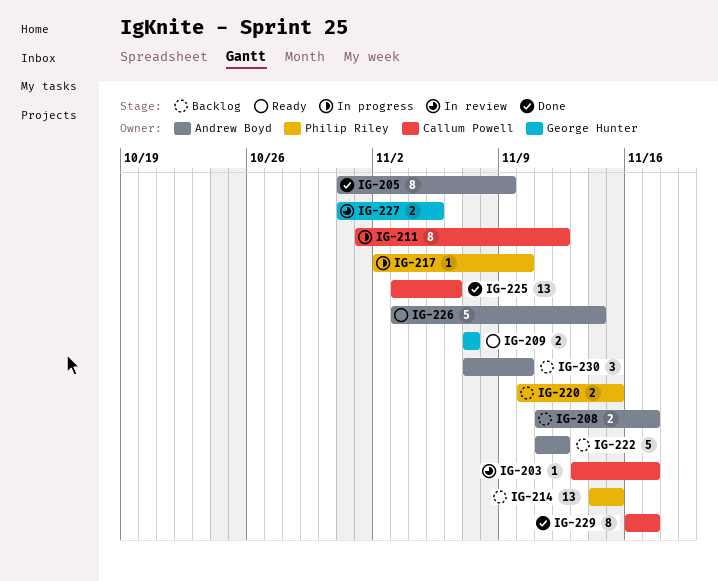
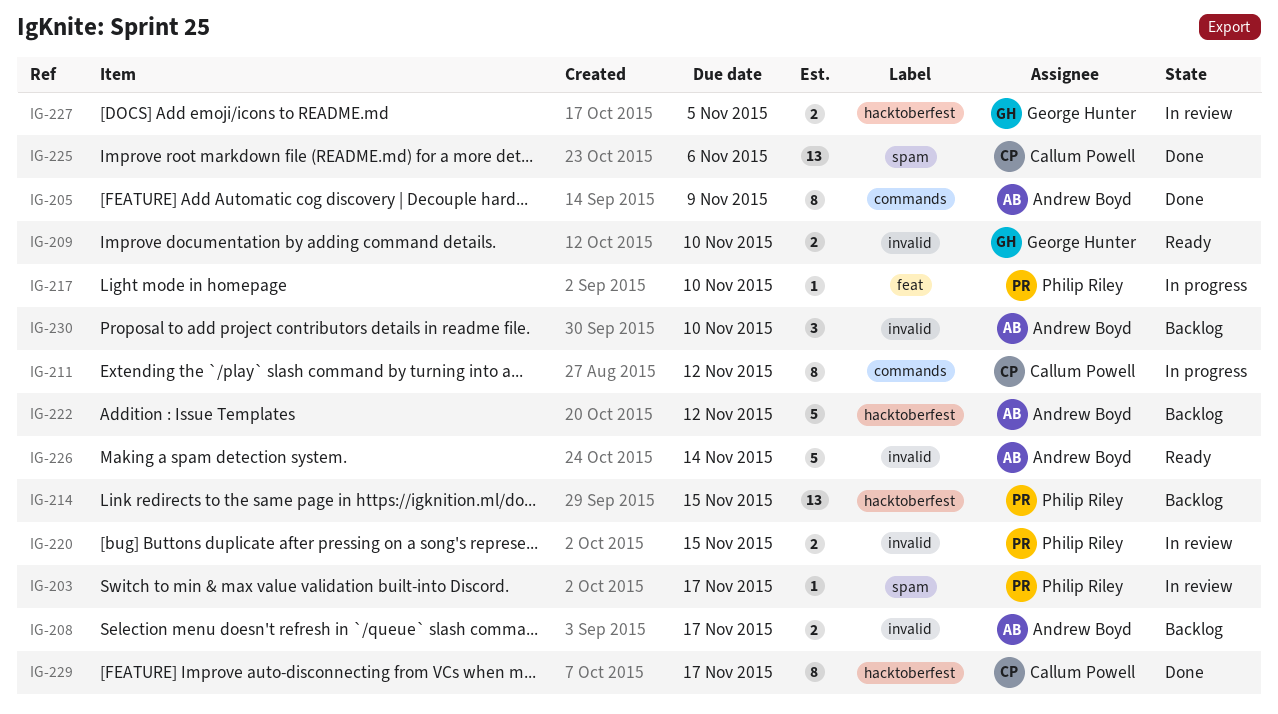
IG-203, owner: Callum Powell -> Philip Riley
IG-209, due: Nov 7 -> Nov 10
IG-220, status: Backlog -> In review

